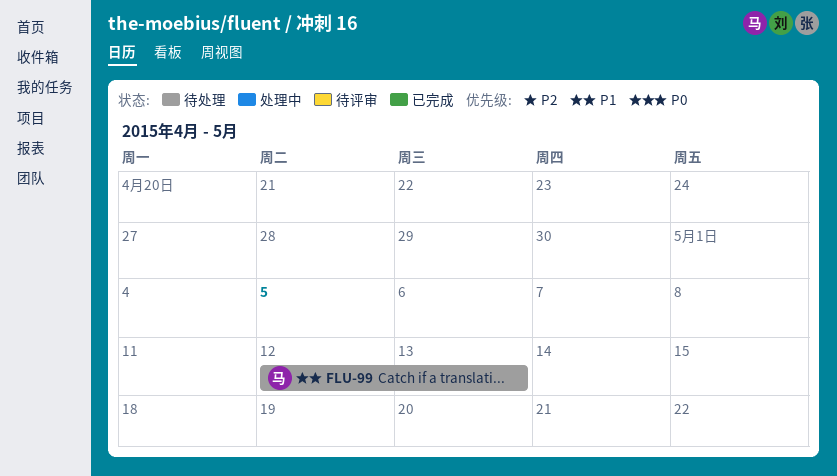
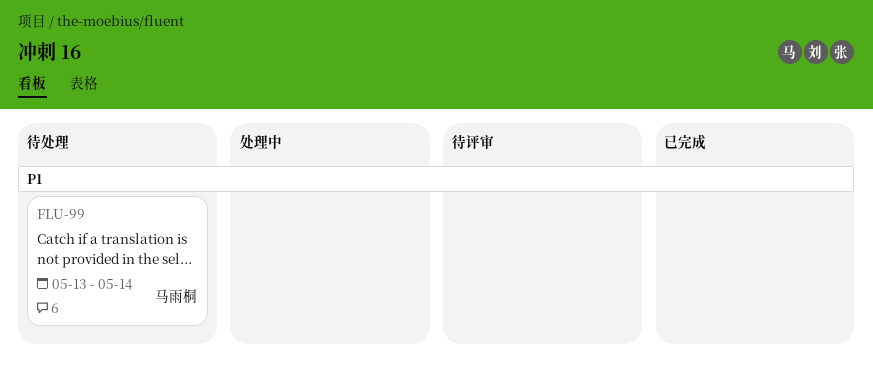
FLU-99, start: May 12 -> May 13
FLU-99, due: May 13 -> May 14

